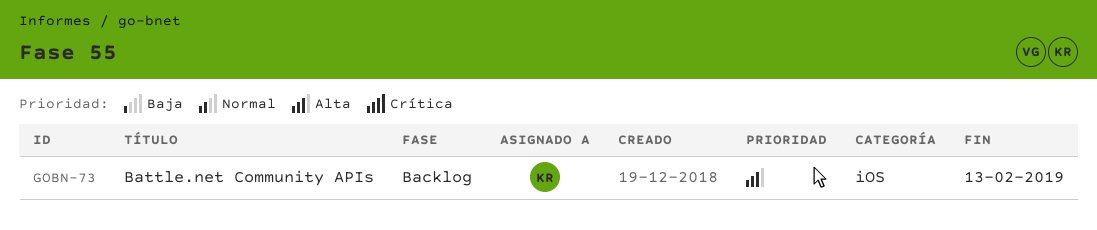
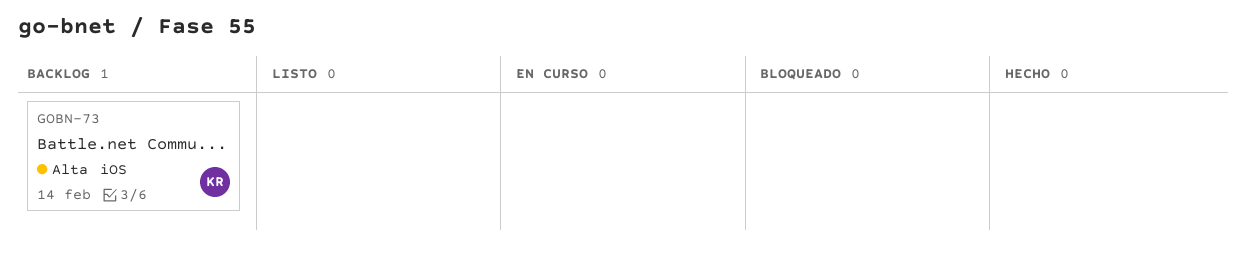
GOBN-73, due: Feb 13 -> Feb 14

